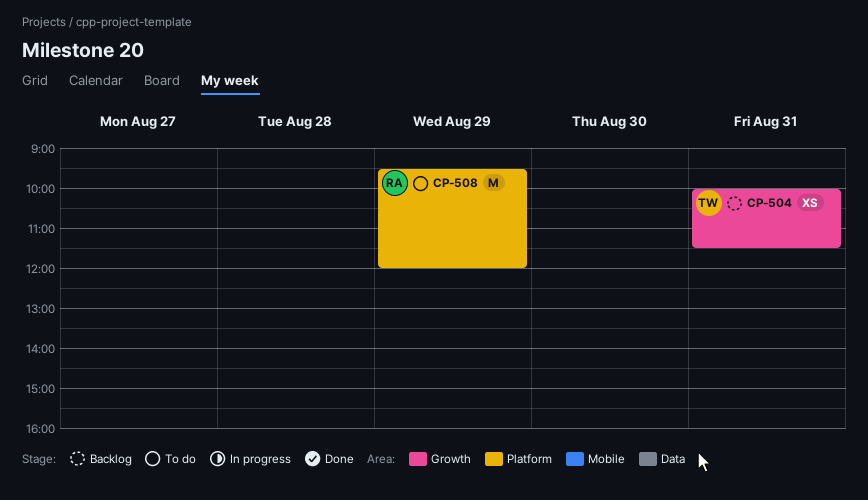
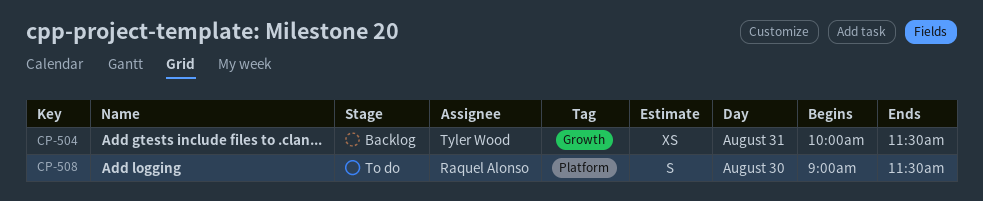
CP-508, estimate: M -> S
CP-508, day: Aug 29 -> Aug 30
CP-508, begins: 09:30 -> 09:00
CP-508, ends: 12:00 -> 11:30

